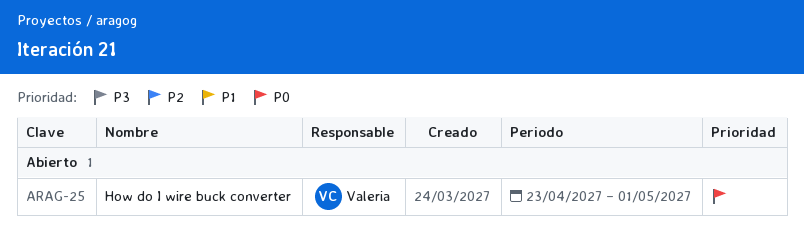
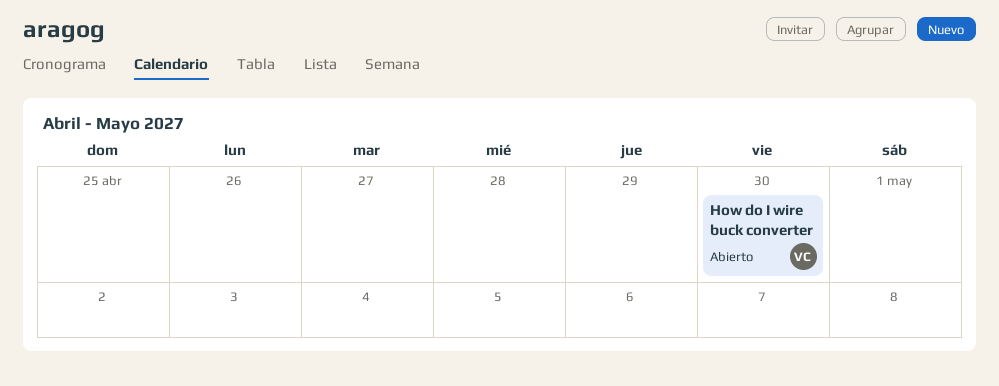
How do I wire buck converter, due: May 1 -> Apr 30

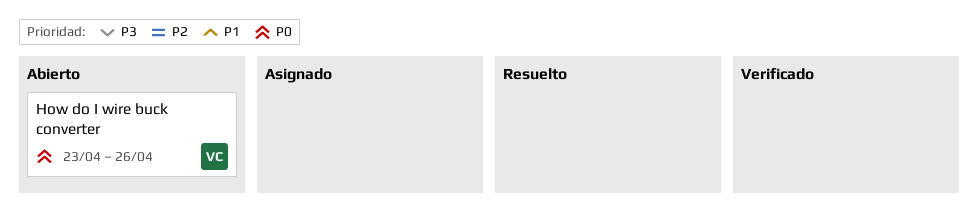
How do I wire buck converter, due: Apr 30 -> Apr 26

